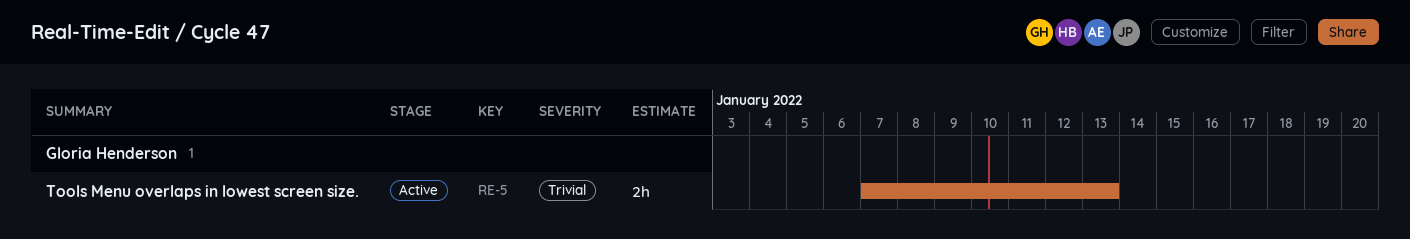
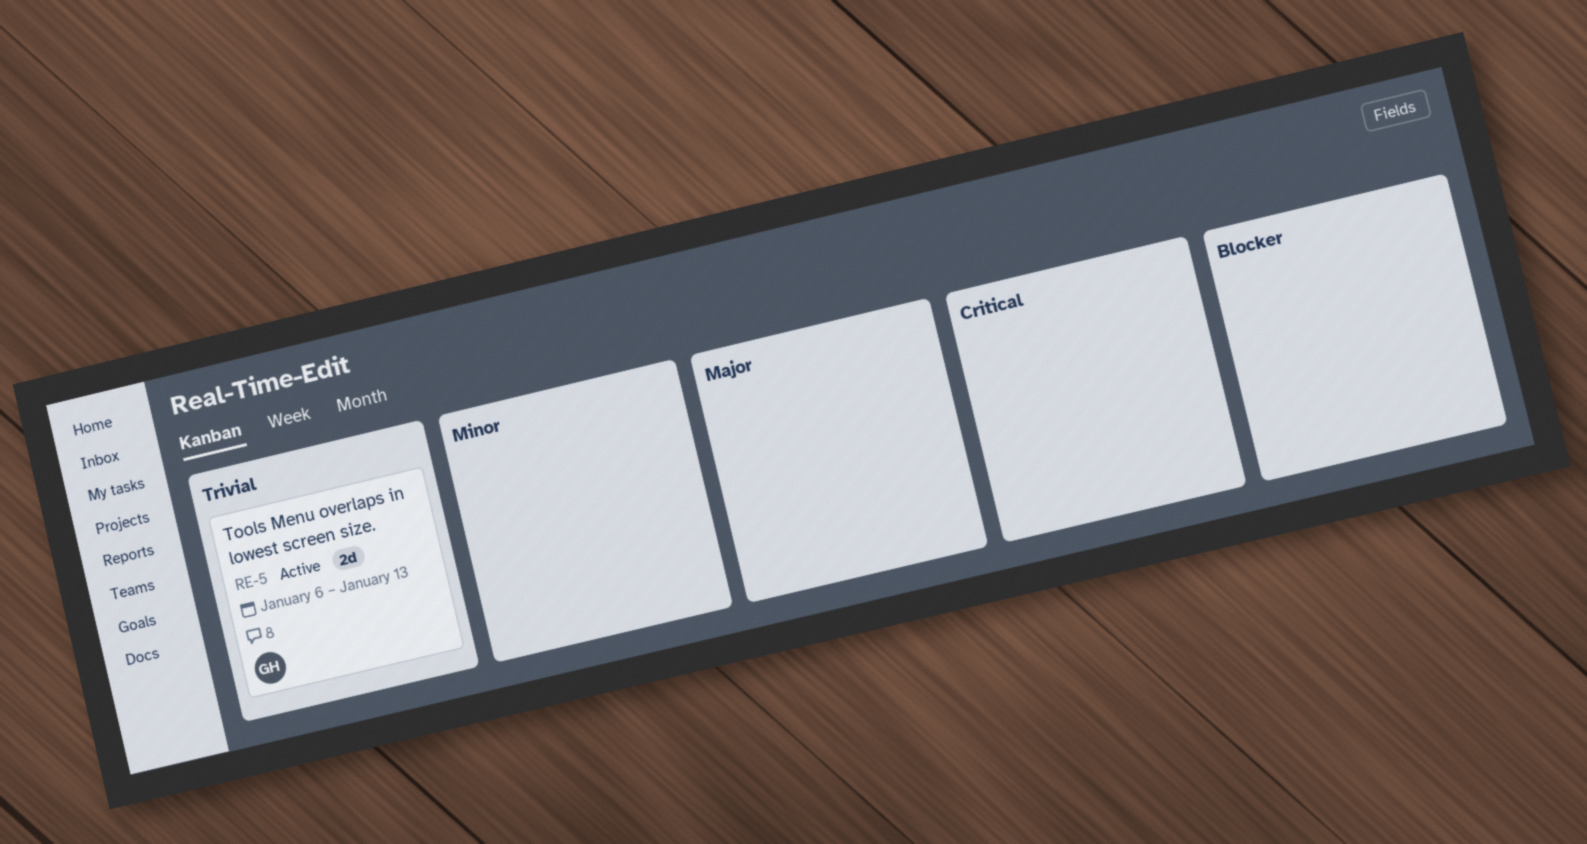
RE-5, estimate: 2h -> 2d
RE-5, start: Jan 7 -> Jan 6

